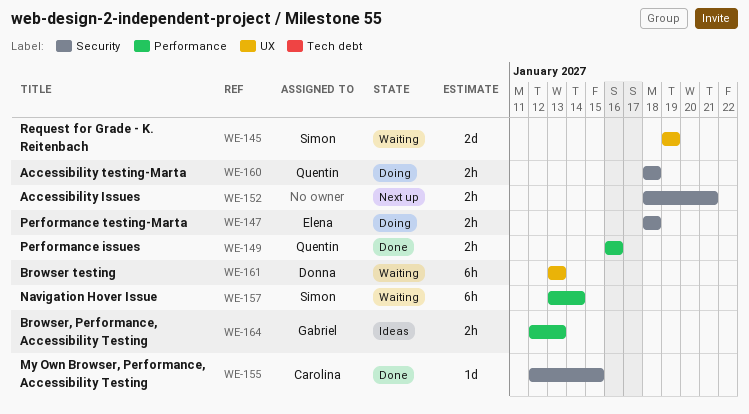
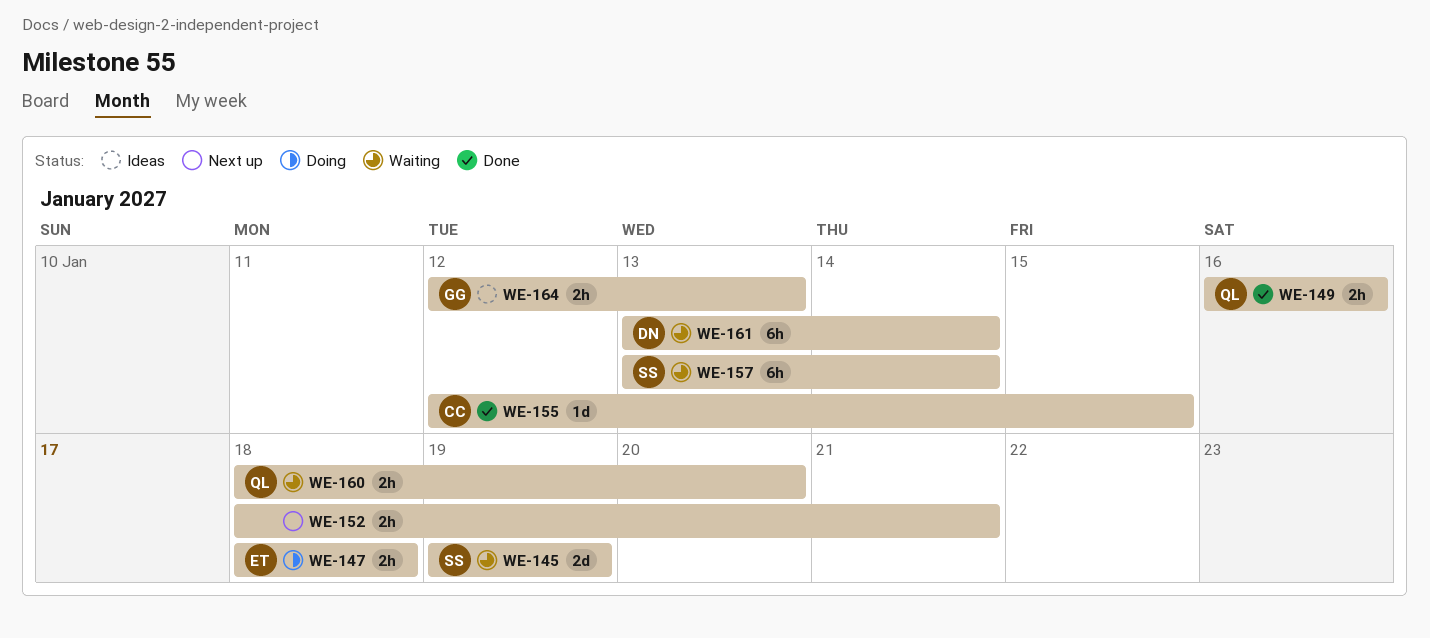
WE-160, status: Doing -> Waiting
WE-160, due: Jan 18 -> Jan 20
WE-161, due: Jan 13 -> Jan 14

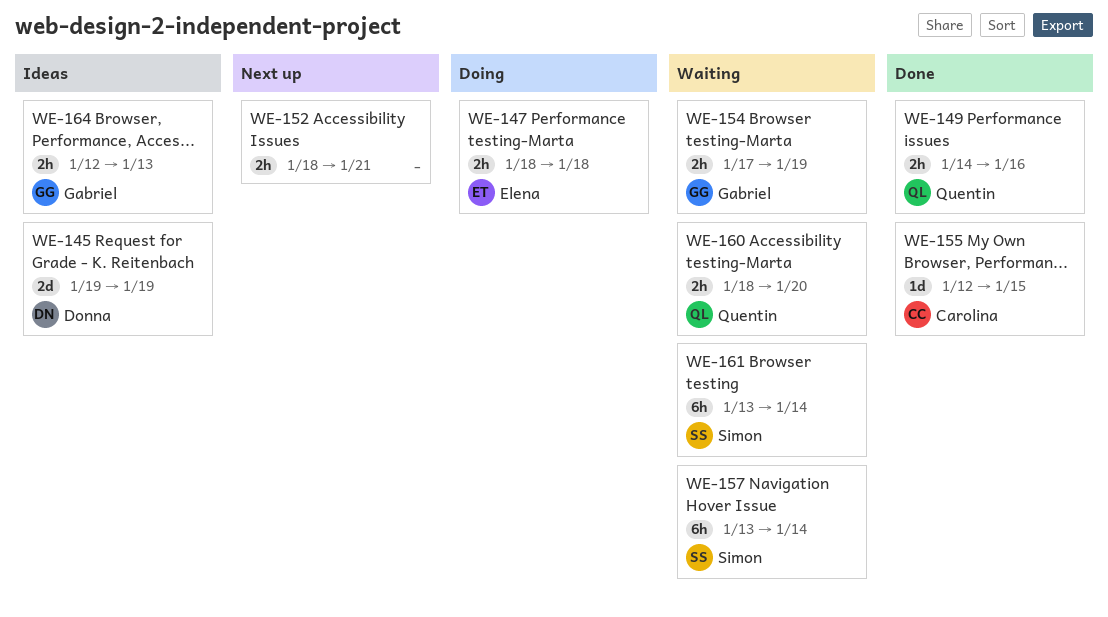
WE-145, status: Waiting -> Ideas
WE-145, owner: Simon -> Donna
WE-149, start: Jan 16 -> Jan 14
WE-154: none -> present
WE-161, owner: Donna -> Simon

